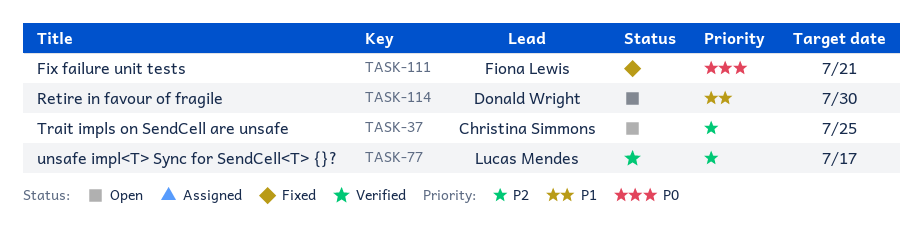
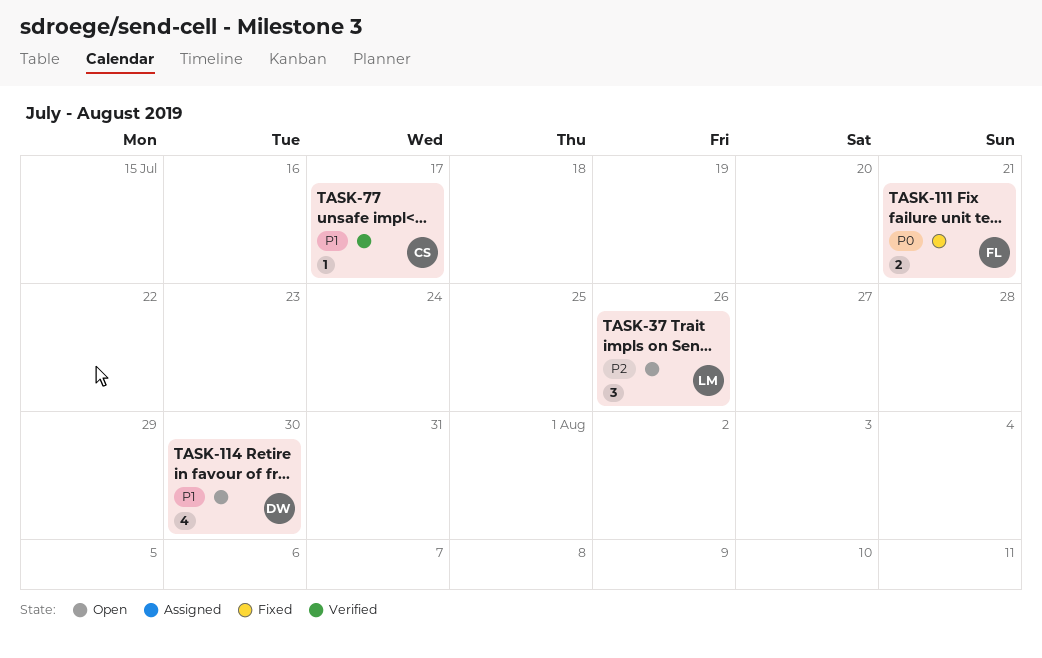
TASK-37, owner: Christina Simmons -> Lucas Mendes
TASK-37, due: Jul 25 -> Jul 26
TASK-77, owner: Lucas Mendes -> Christina Simmons
TASK-77, priority: P2 -> P1

